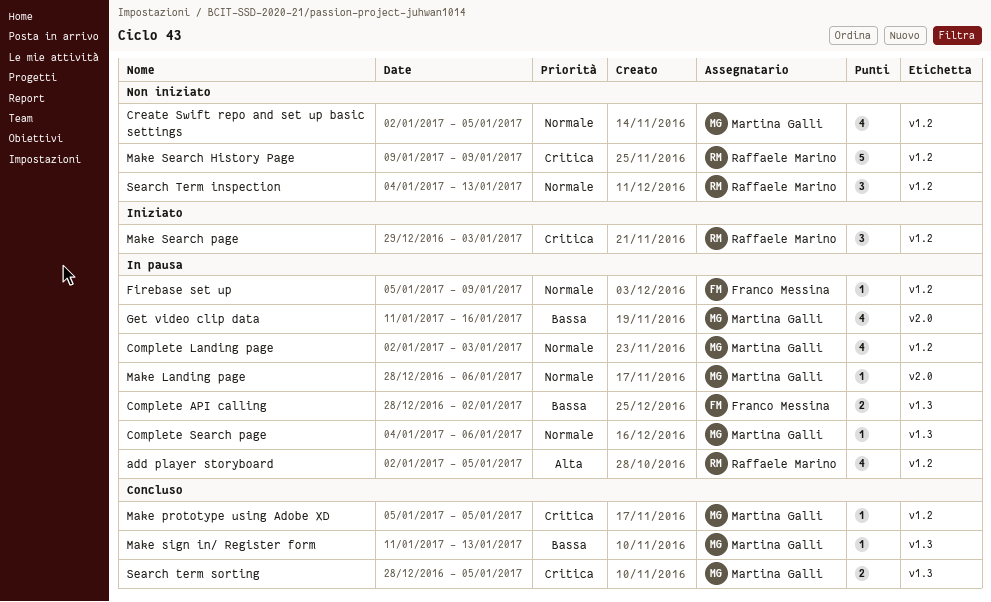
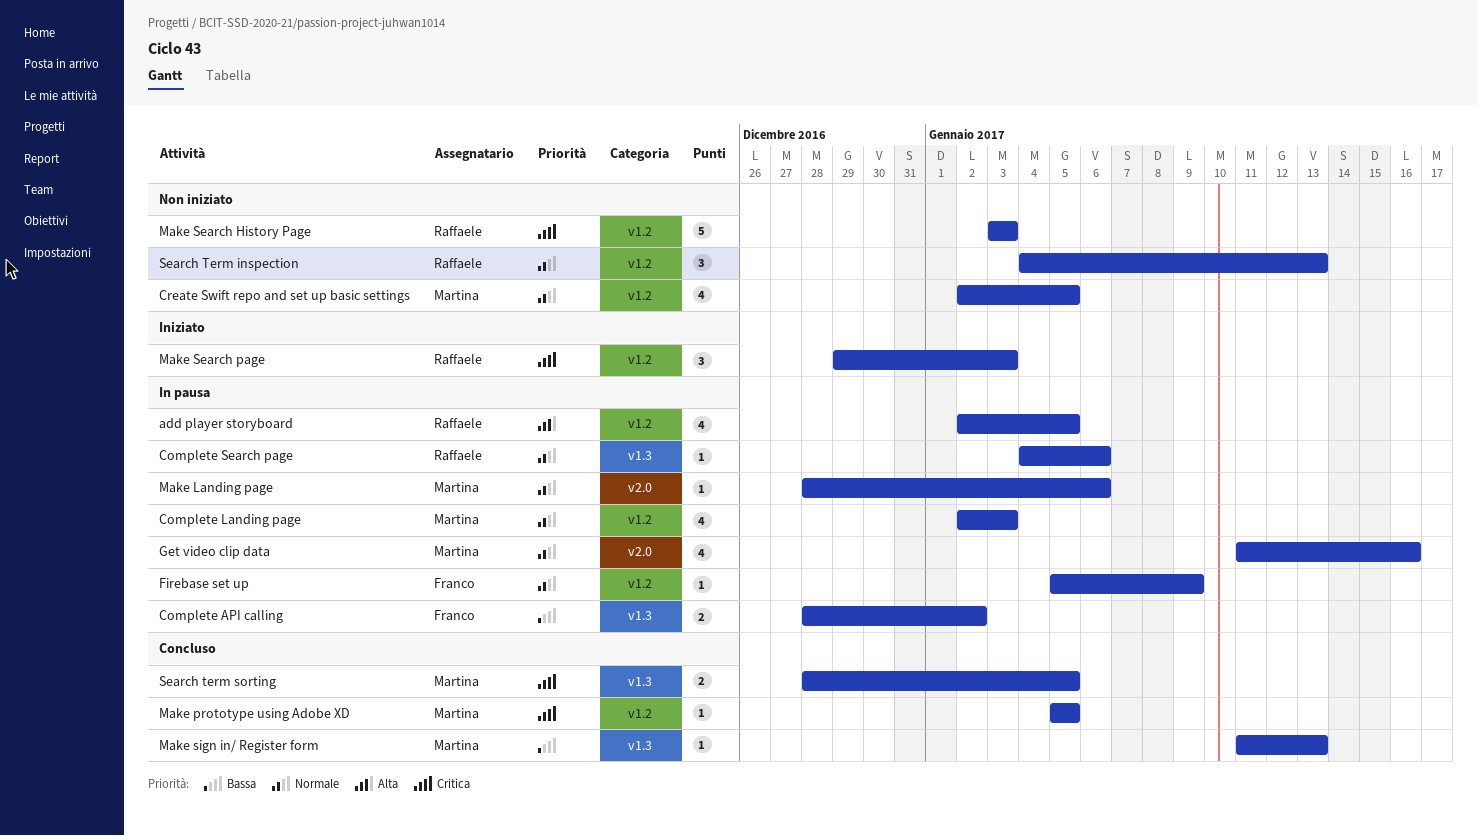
Complete Search page, owner: Martina Galli -> Raffaele Marino
Get video clip data, priority: Bassa -> Normale
Make Search History Page, start: Jan 9 -> Jan 3
Make Search History Page, due: Jan 9 -> Jan 3

